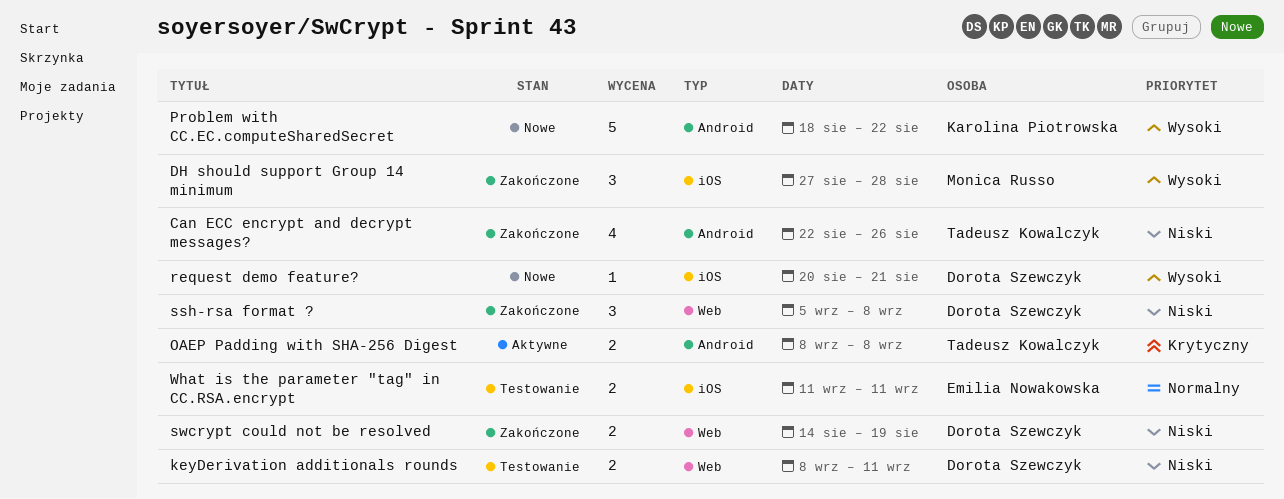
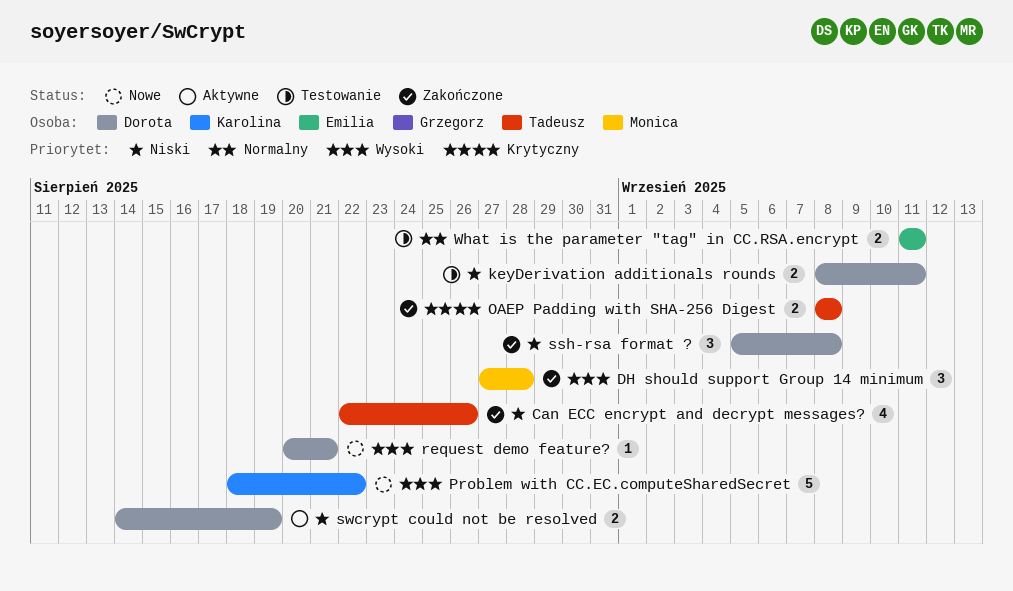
OAEP Padding with SHA-256 Digest, status: Aktywne -> Zakończone
swcrypt could not be resolved, status: Zakończone -> Aktywne

